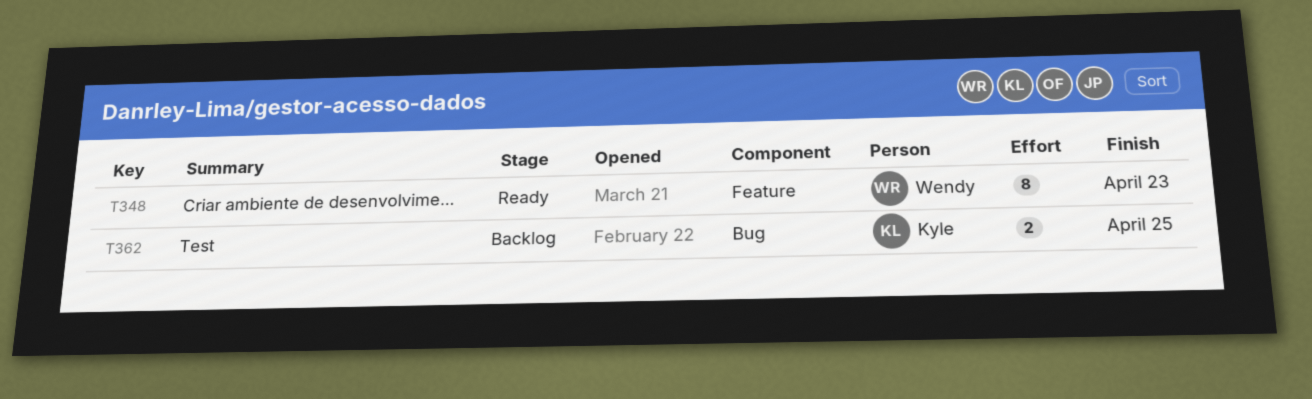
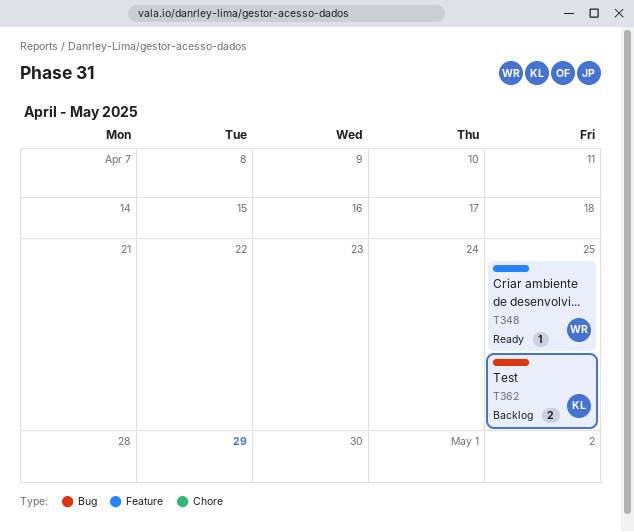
T348, estimate: 8 -> 1
T348, due: Apr 23 -> Apr 25

